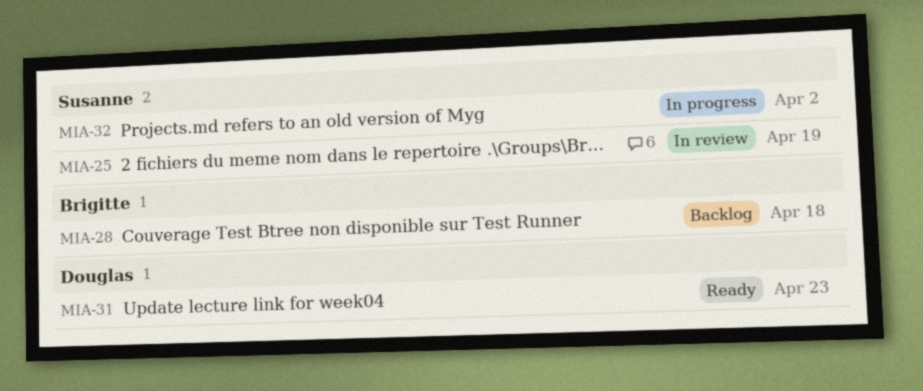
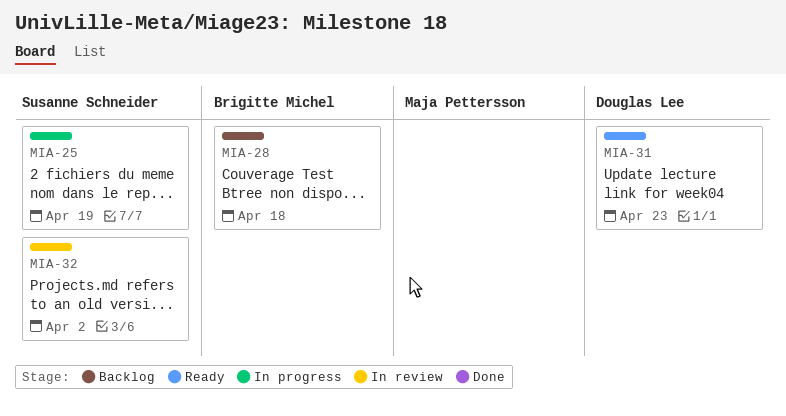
MIA-25, status: In review -> In progress
MIA-32, status: In progress -> In review

